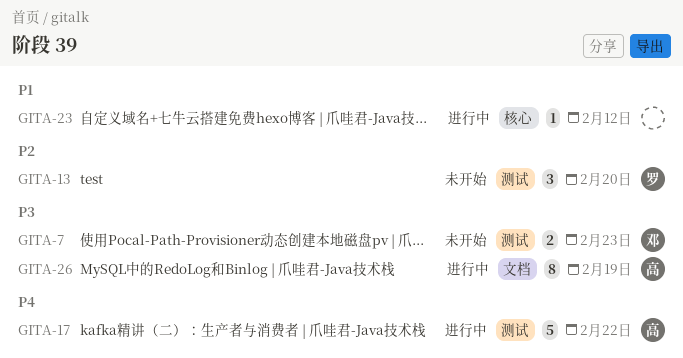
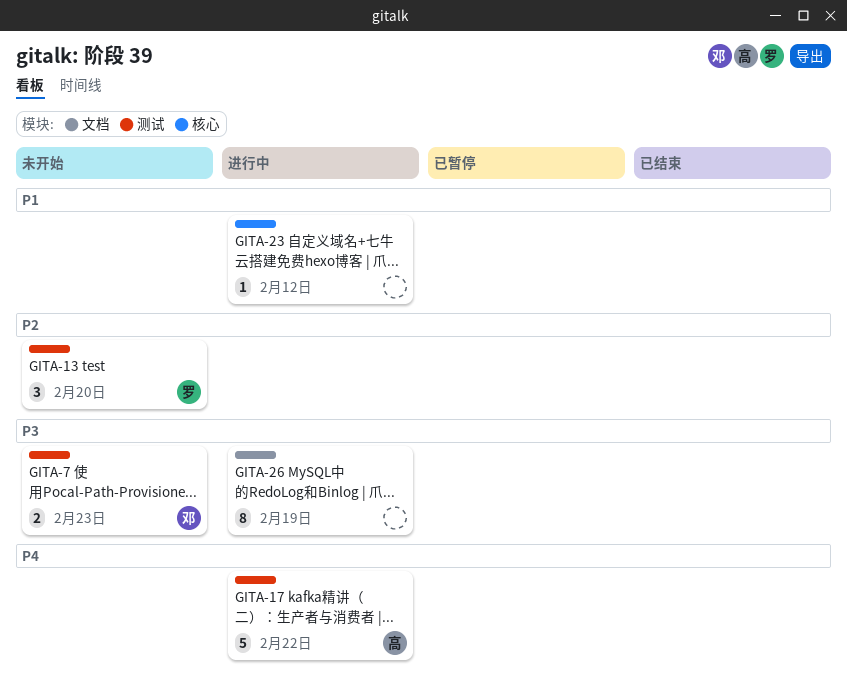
GITA-26, owner: 高 -> none

